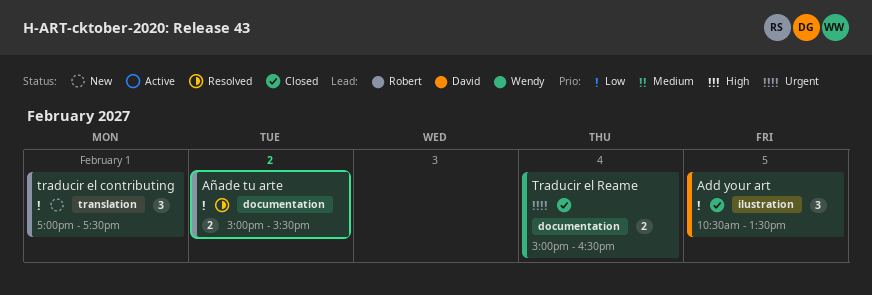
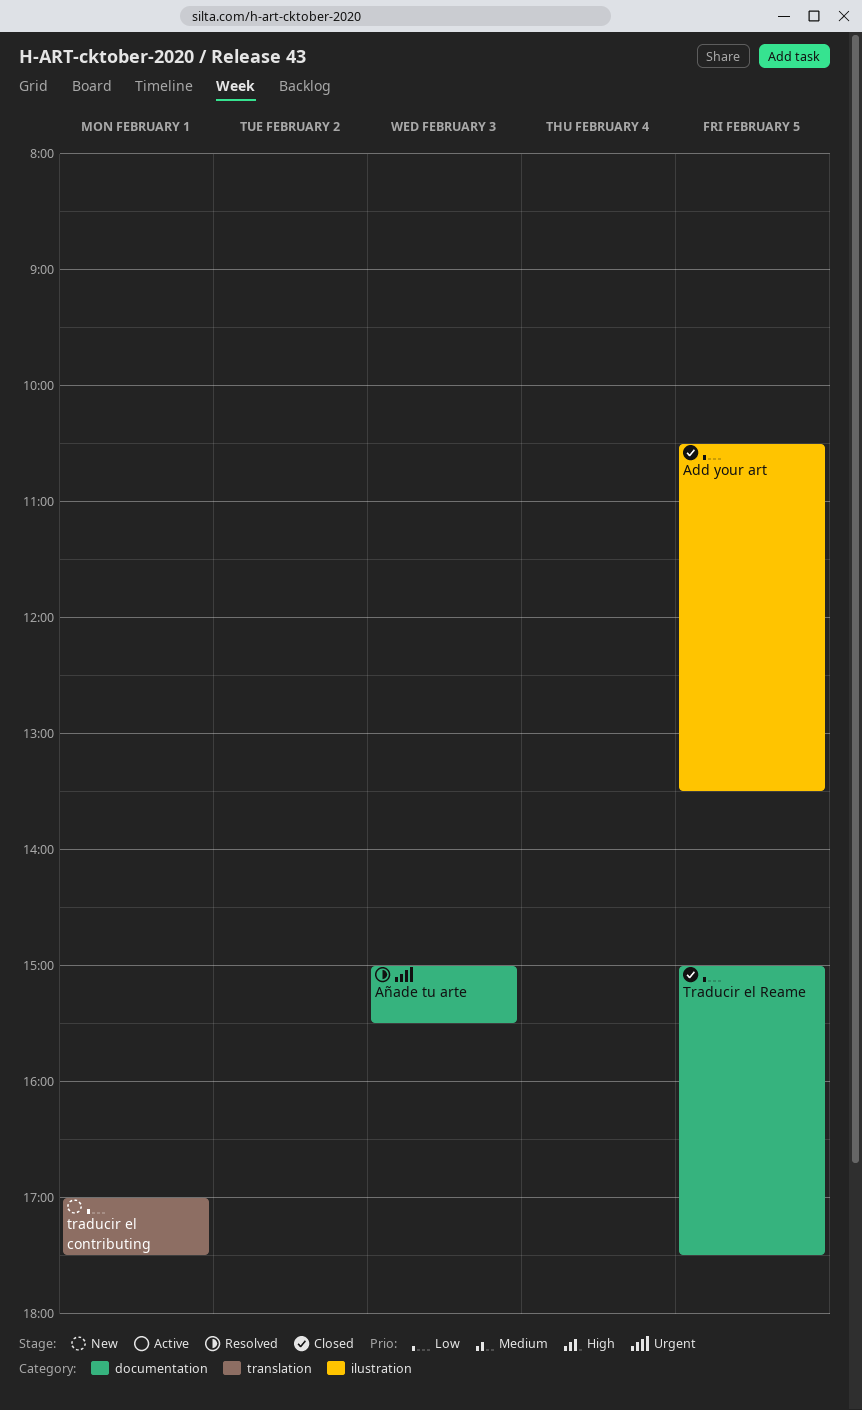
Añade tu arte, priority: Low -> Urgent
Añade tu arte, day: Feb 2 -> Feb 3
Traducir el Reame, priority: Urgent -> Low
Traducir el Reame, day: Feb 4 -> Feb 5
Traducir el Reame, ends: 16:30 -> 17:30

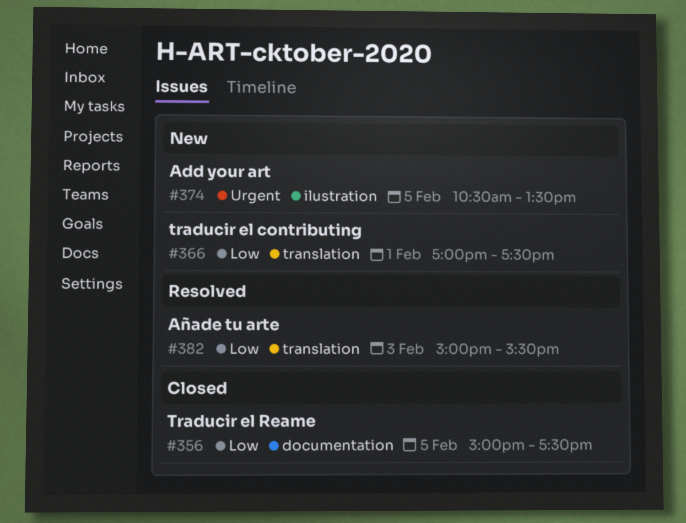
Add your art, status: Closed -> New
Add your art, priority: Low -> Urgent
Añade tu arte, priority: Urgent -> Low
Añade tu arte, label: documentation -> translation

